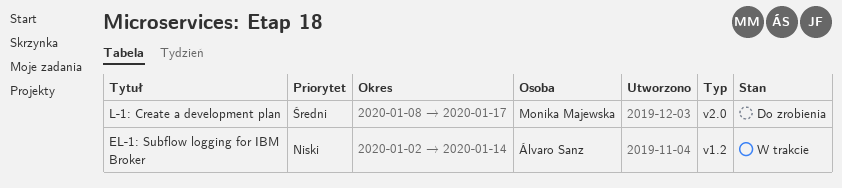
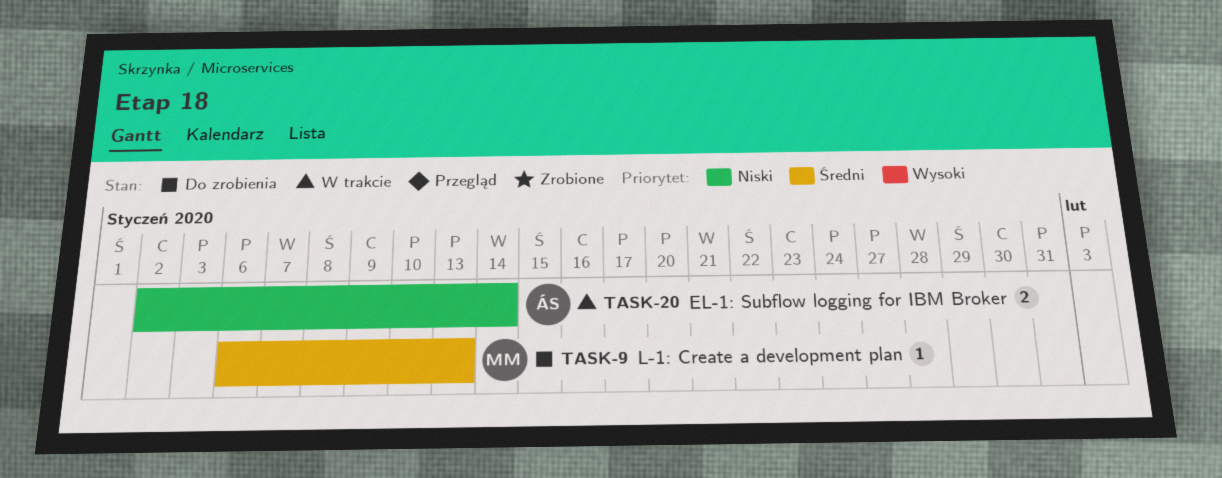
L-1: Create a development plan, start: Jan 8 -> Jan 6
L-1: Create a development plan, due: Jan 17 -> Jan 13

